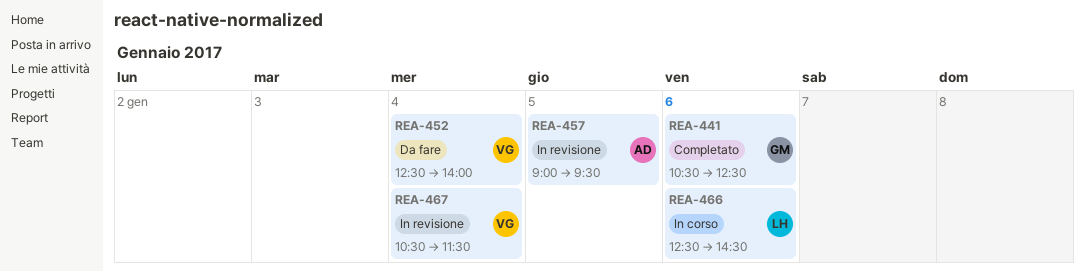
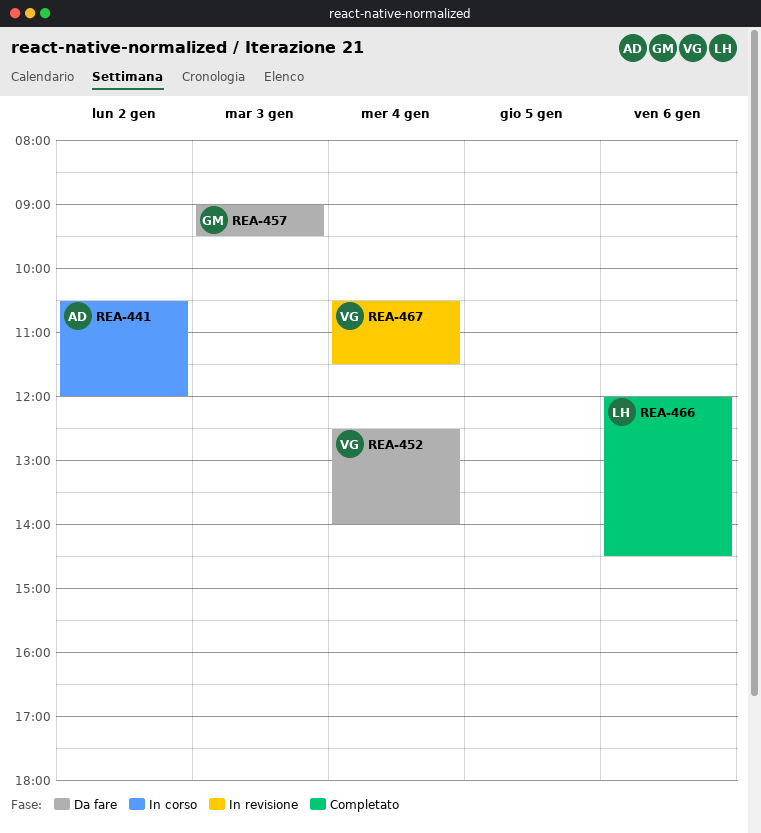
REA-441, status: Completato -> In corso
REA-441, owner: GM -> AD
REA-441, day: Jan 6 -> Jan 2
REA-441, ends: 12:30 -> 12:00
REA-457, status: In revisione -> Da fare
REA-457, owner: AD -> GM
REA-457, day: Jan 5 -> Jan 3
REA-466, status: In corso -> Completato
REA-466, begins: 12:30 -> 12:00

